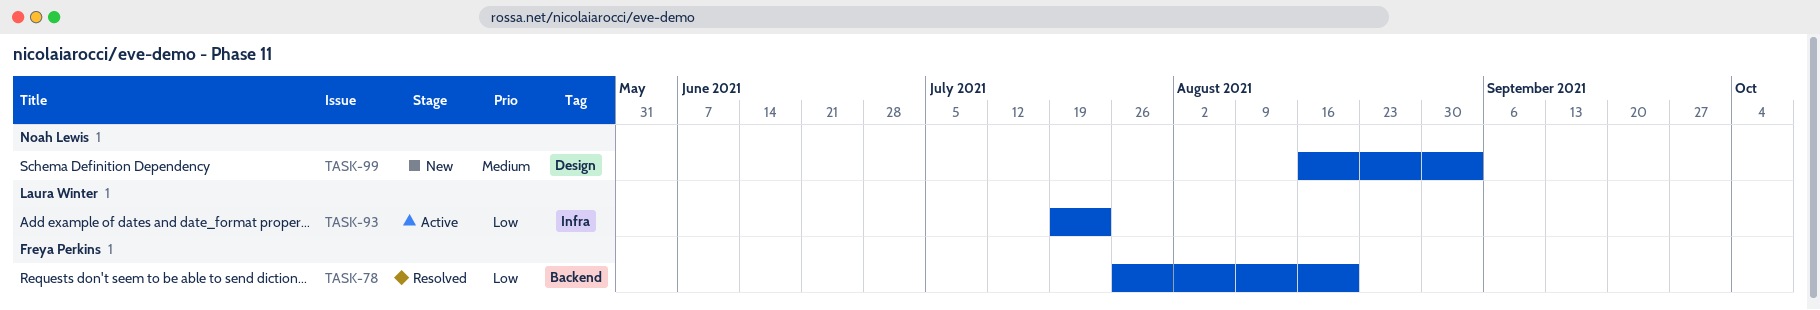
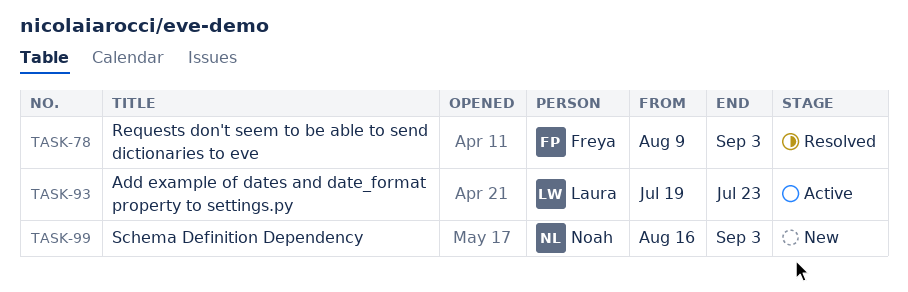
TASK-78, start: Jul 26 -> Aug 9
TASK-78, due: Aug 20 -> Sep 3

